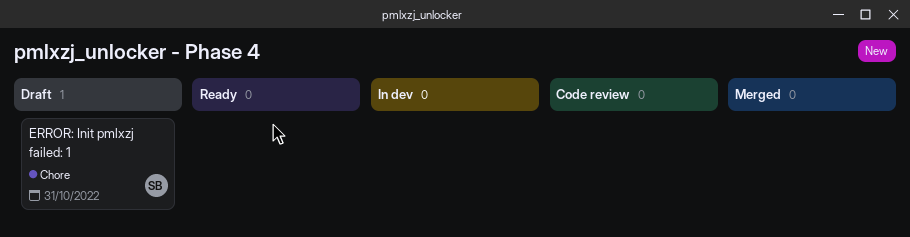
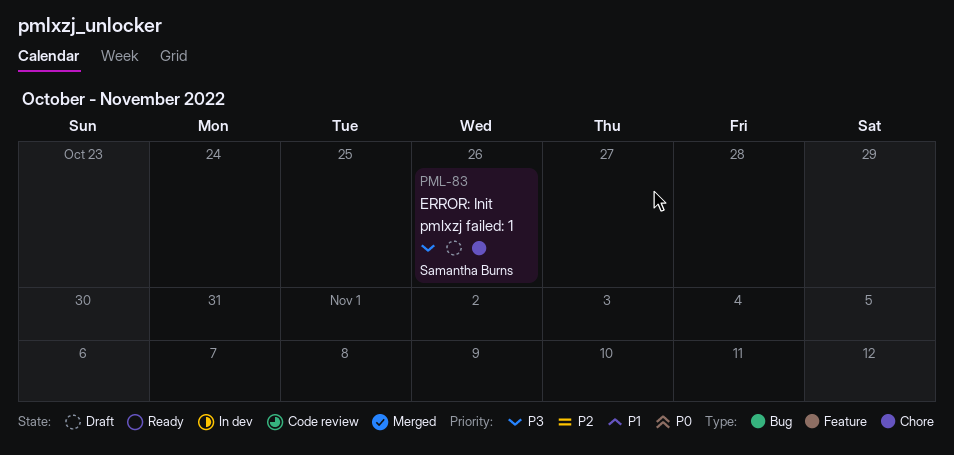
ERROR: Init pmlxzj failed: 1, due: Oct 31 -> Oct 26

